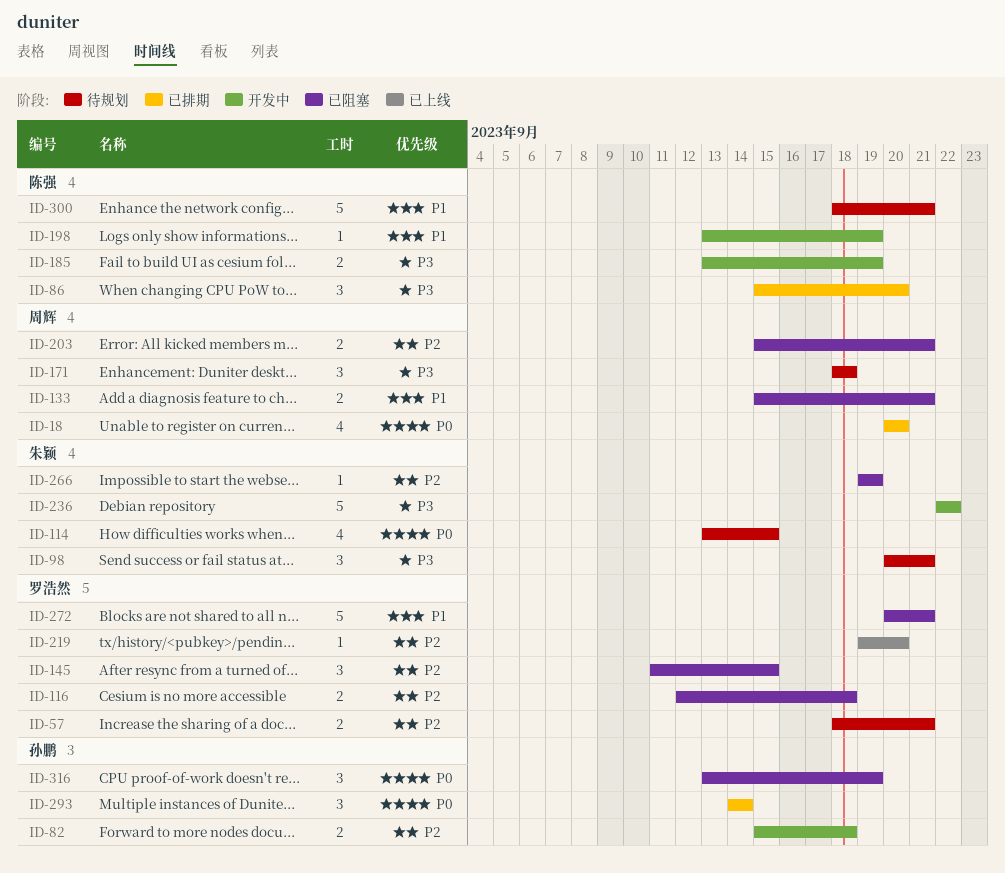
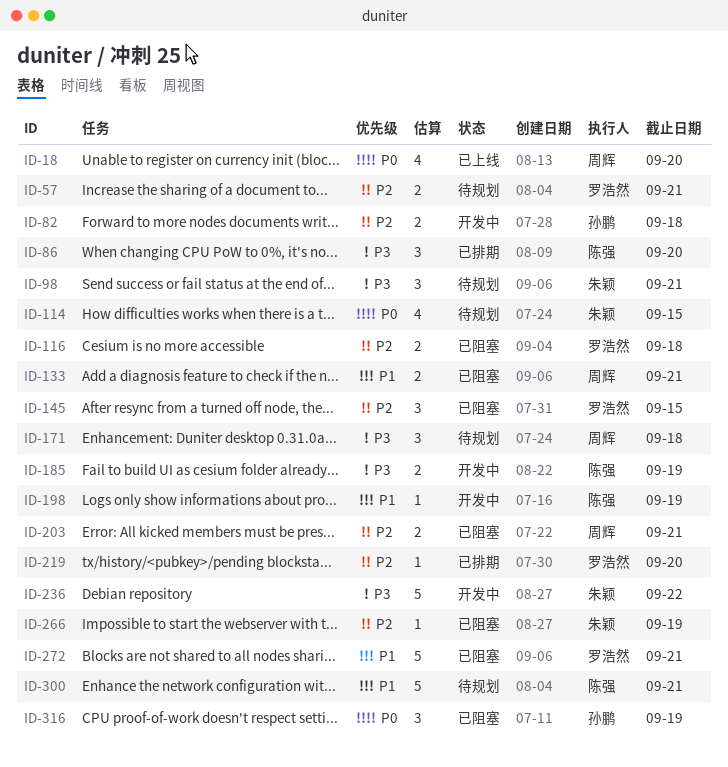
ID-18, status: 已排期 -> 已上线
ID-219, status: 已上线 -> 已排期
ID-293: present -> none

